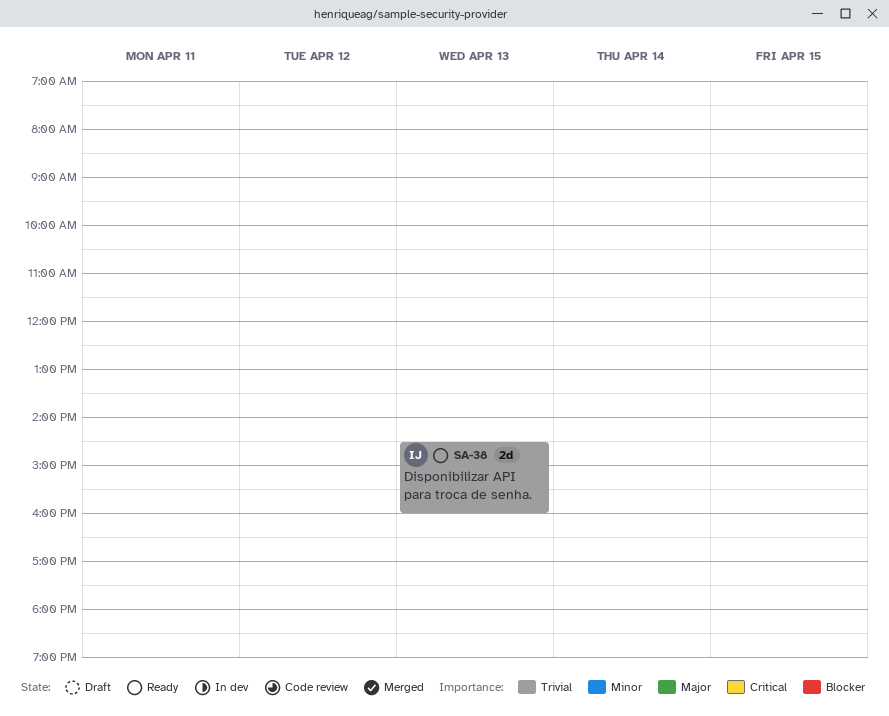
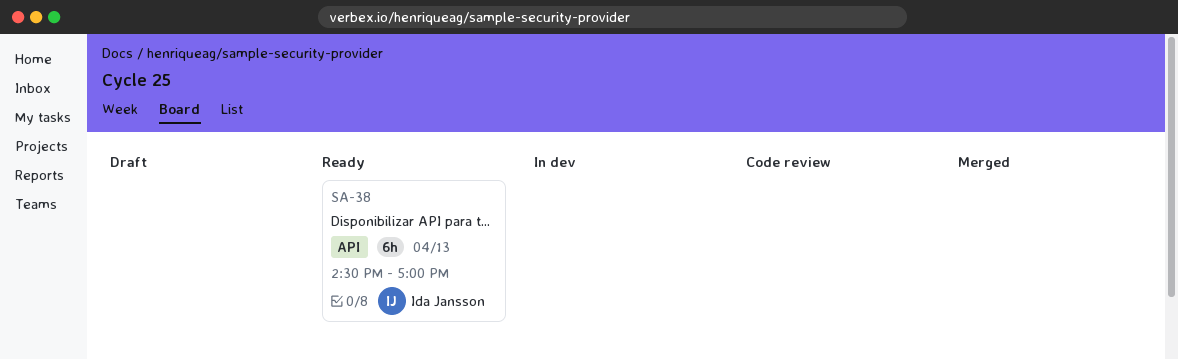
SA-38, estimate: 2d -> 6h
SA-38, ends: 16:00 -> 17:00

